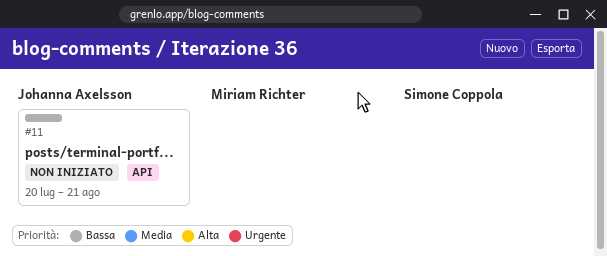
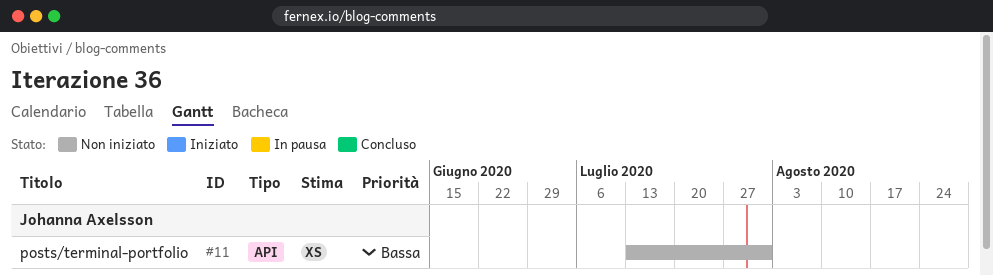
#11, start: Jul 20 -> Jul 13
#11, due: Aug 21 -> Jul 31

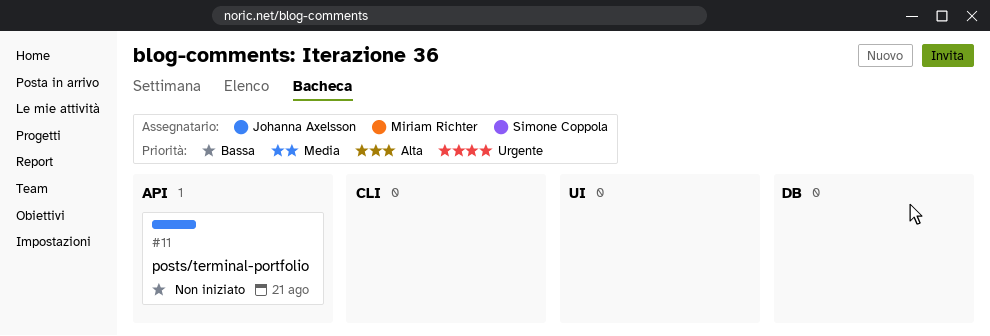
#11, due: Jul 31 -> Aug 21

